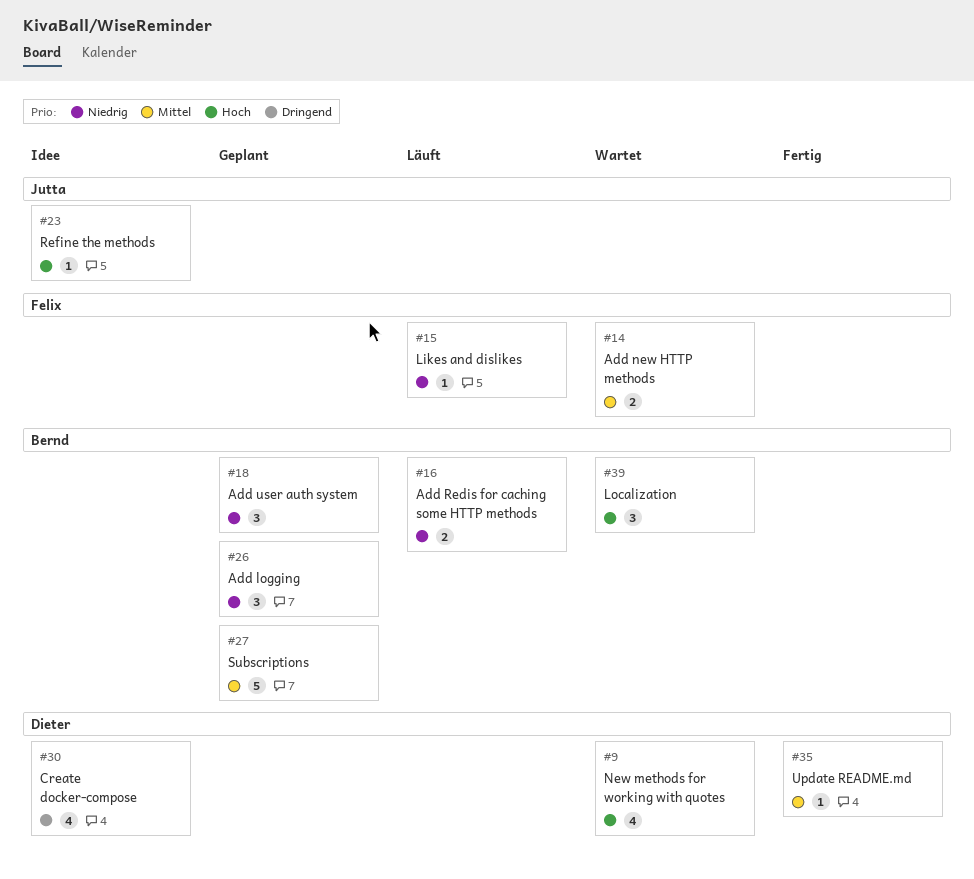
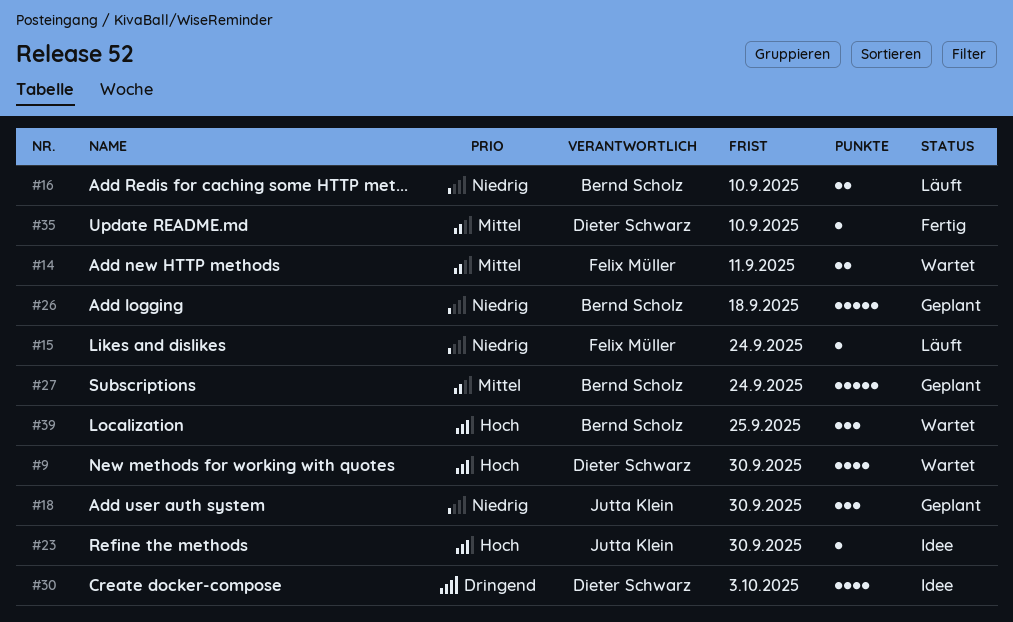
#18, owner: Bernd Scholz -> Jutta Klein
#26, estimate: 3 -> 5

